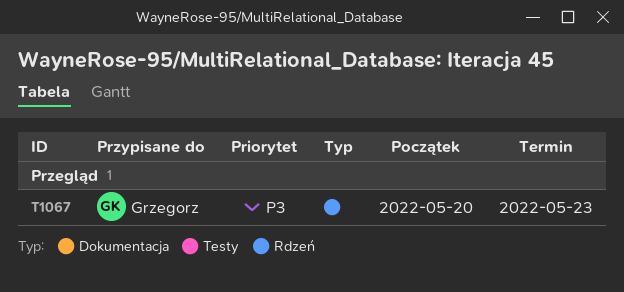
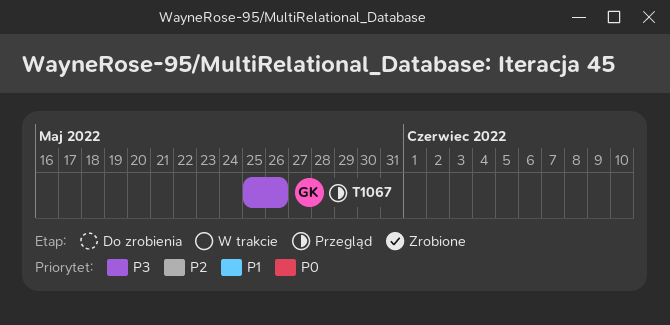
T1067, start: May 20 -> May 25
T1067, due: May 23 -> May 26

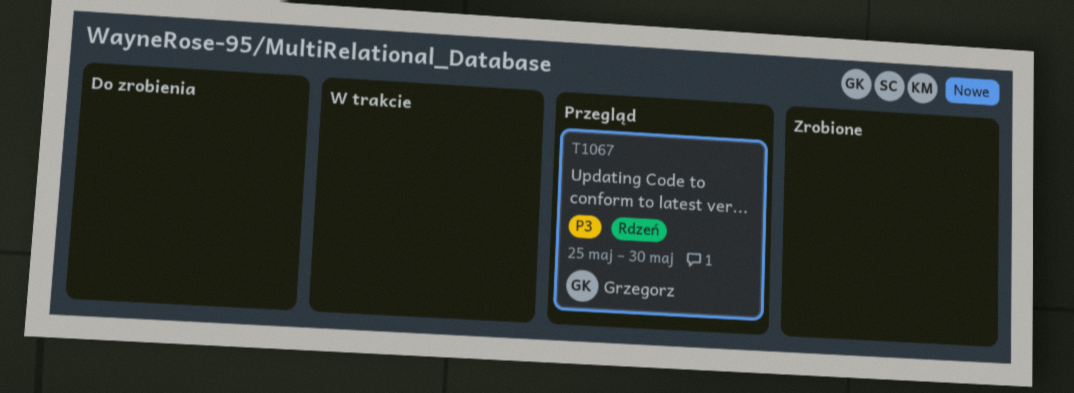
T1067, due: May 26 -> May 30

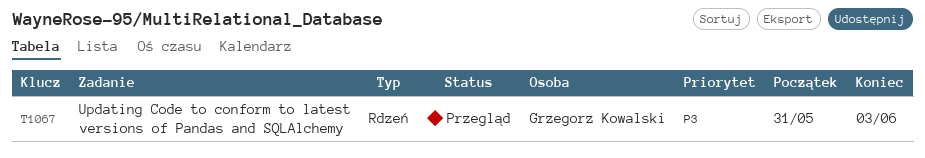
T1067, start: May 25 -> May 31
T1067, due: May 30 -> Jun 3

